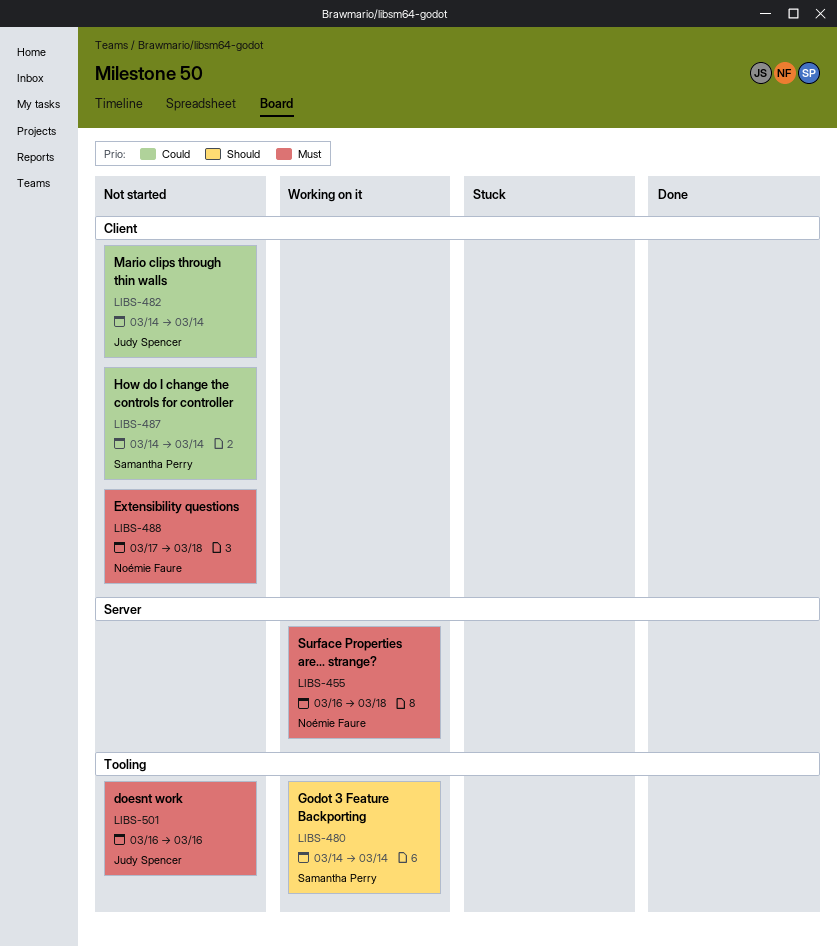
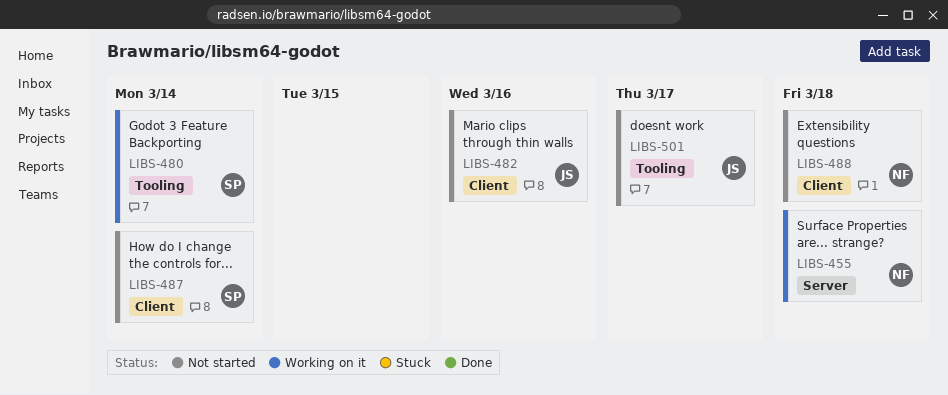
LIBS-482, due: Mar 14 -> Mar 16
LIBS-501, due: Mar 16 -> Mar 17

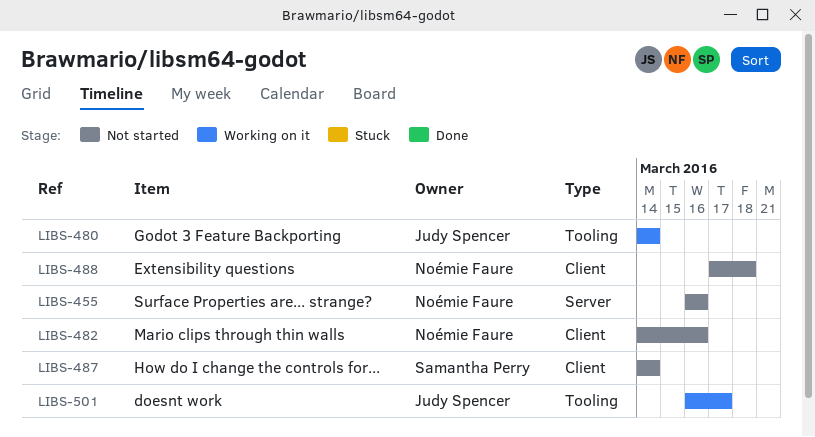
LIBS-455, status: Working on it -> Not started
LIBS-455, due: Mar 18 -> Mar 16
LIBS-480, owner: Samantha Perry -> Judy Spencer
LIBS-482, owner: Judy Spencer -> Noémie Faure
LIBS-501, status: Not started -> Working on it

